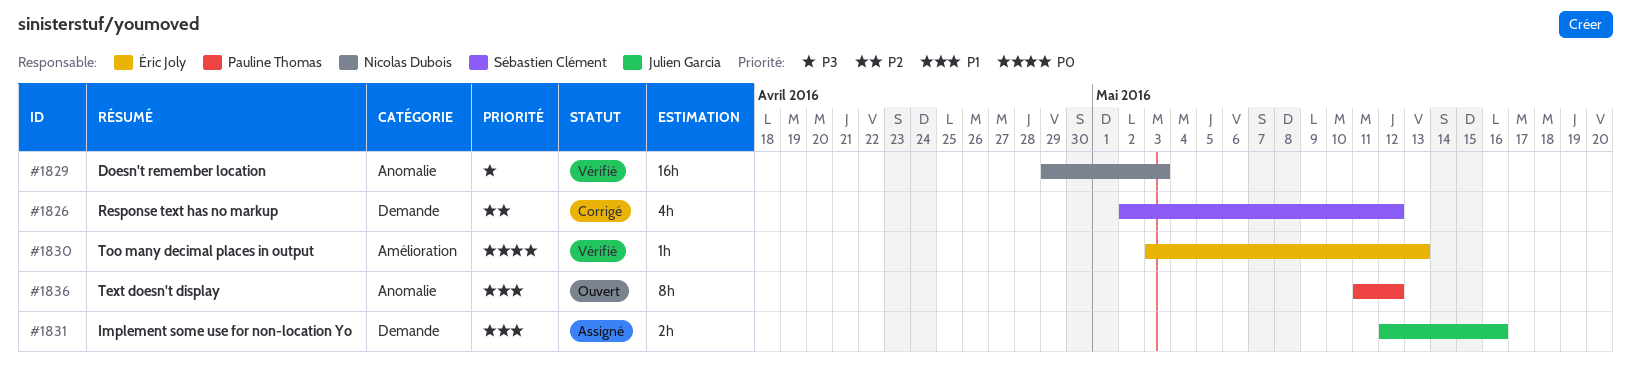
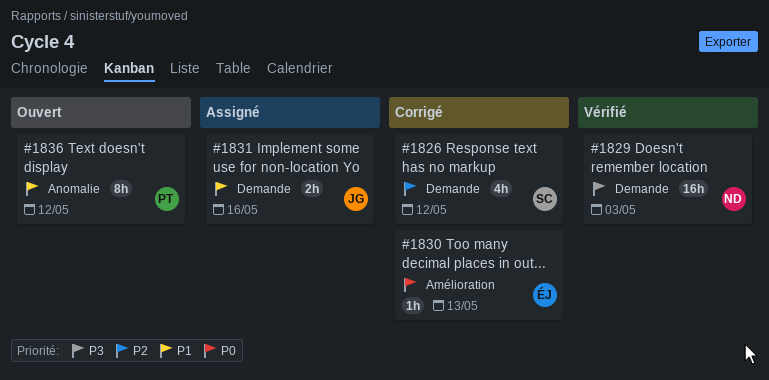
#1829, label: Anomalie -> Demande
#1830, status: Vérifié -> Corrigé

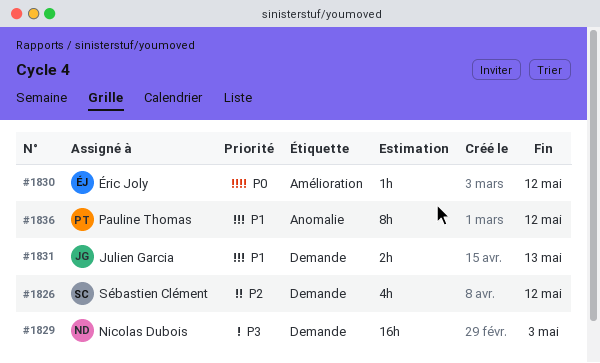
#1830, due: May 13 -> May 12
#1831, due: May 16 -> May 13

